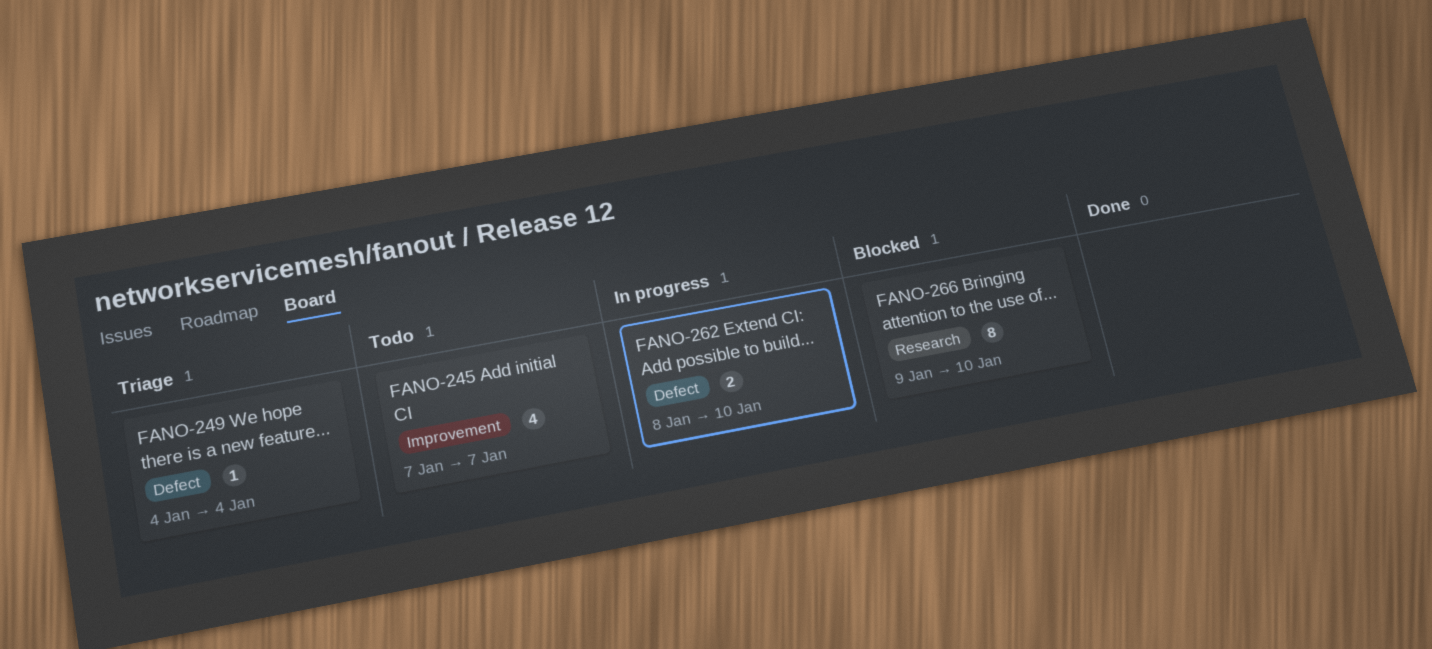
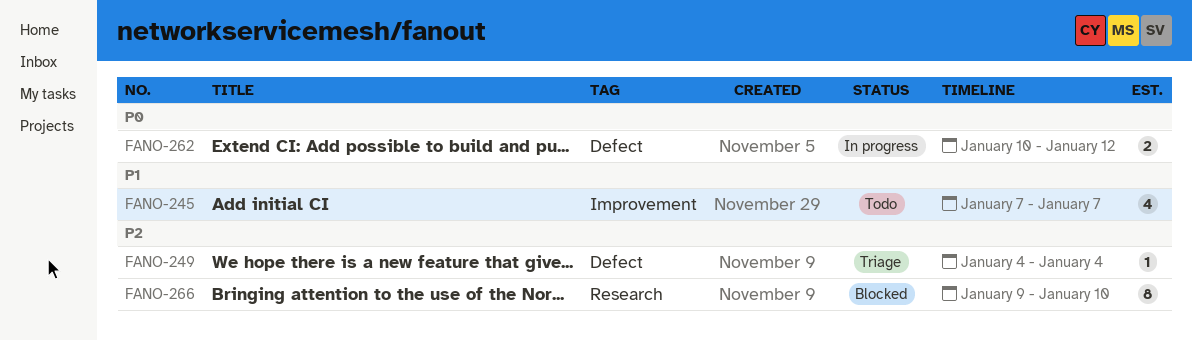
FANO-262, start: Jan 8 -> Jan 10
FANO-262, due: Jan 10 -> Jan 12

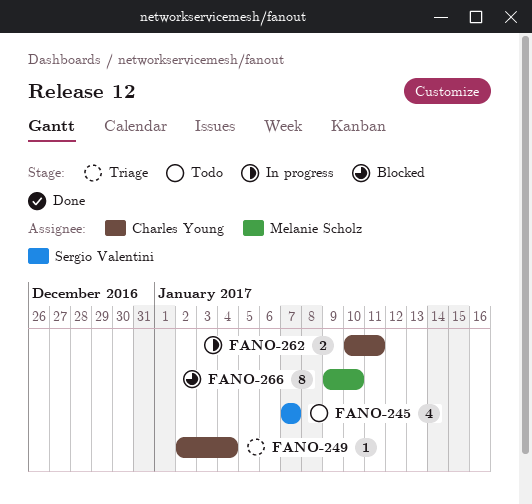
FANO-249, start: Jan 4 -> Jan 2
FANO-262, due: Jan 12 -> Jan 11

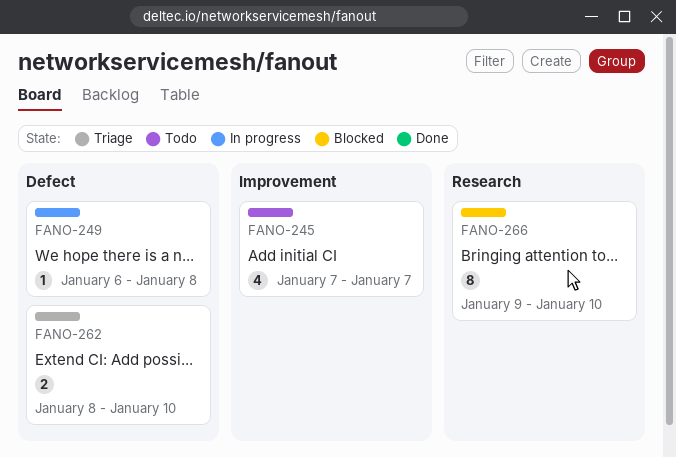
FANO-249, status: Triage -> In progress
FANO-249, start: Jan 2 -> Jan 6
FANO-249, due: Jan 4 -> Jan 8
FANO-262, status: In progress -> Triage
FANO-262, start: Jan 10 -> Jan 8
FANO-262, due: Jan 11 -> Jan 10

